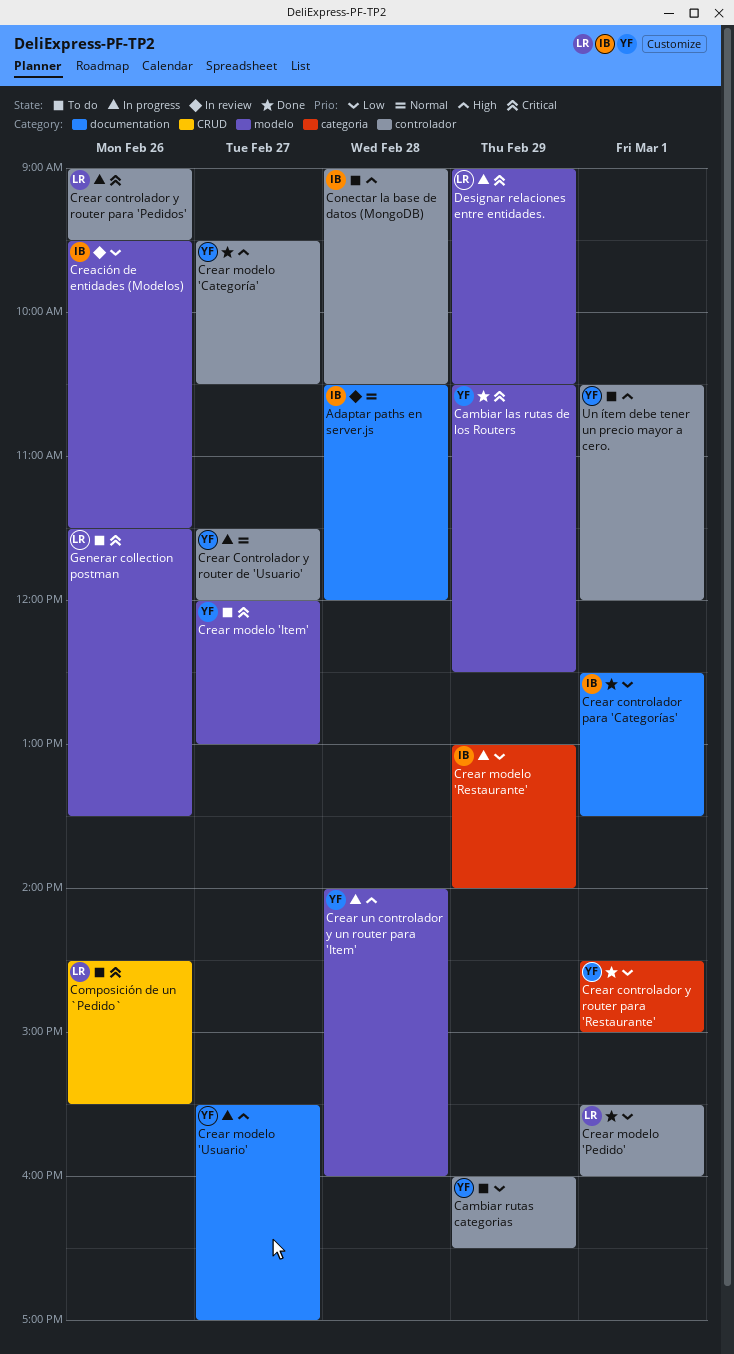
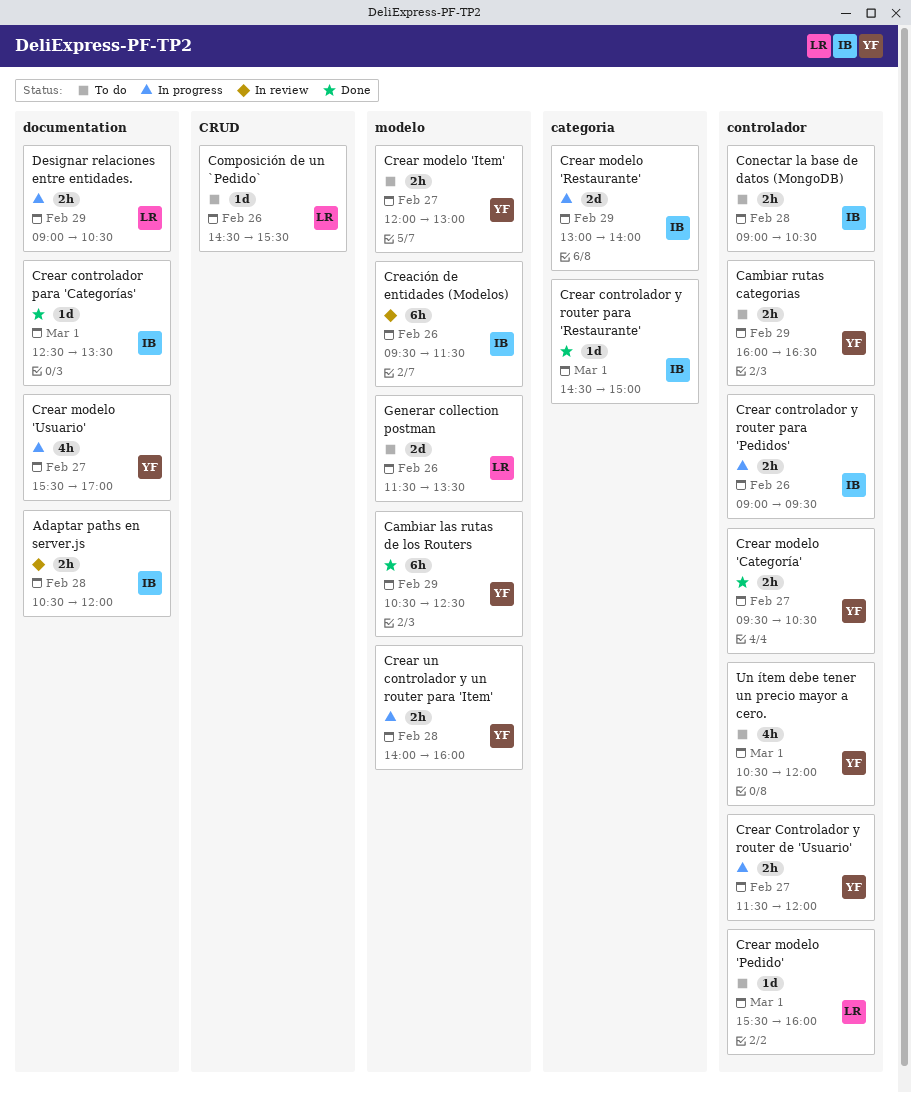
Crear controlador y router para 'Pedidos', owner: LR -> IB
Crear controlador y router para 'Restaurante', owner: YF -> IB
Crear modelo 'Pedido', status: Done -> To do
Designar relaciones entre entidades., label: modelo -> documentation

